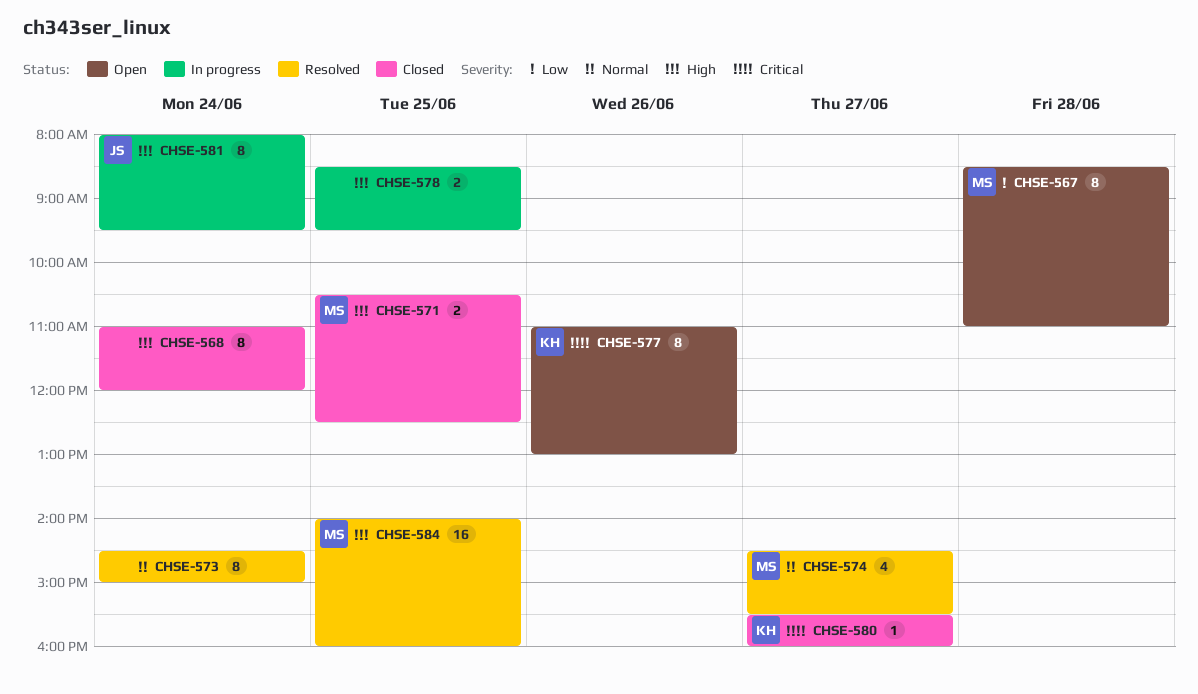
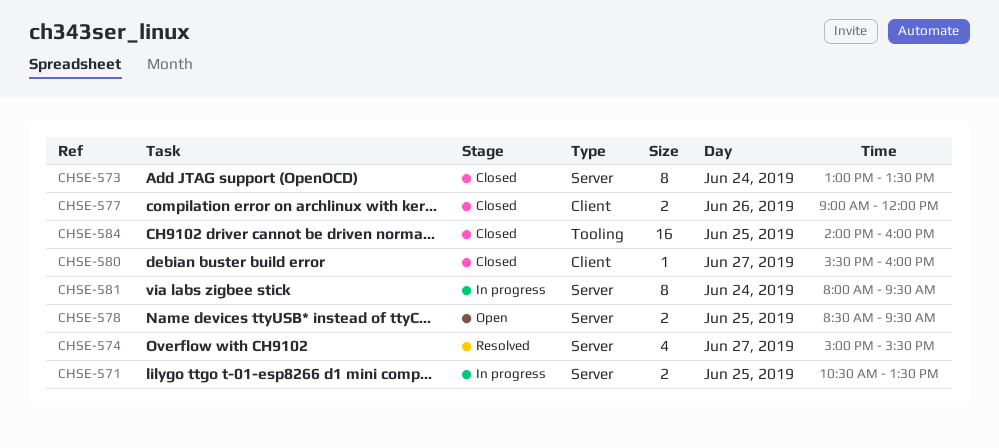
CHSE-567: present -> none
CHSE-568: present -> none
CHSE-571, status: Closed -> In progress
CHSE-571, ends: 12:30 -> 13:30
CHSE-573, status: Resolved -> Closed
CHSE-573, begins: 14:30 -> 13:00
CHSE-573, ends: 15:00 -> 13:30
CHSE-574, begins: 14:30 -> 15:00
CHSE-577, status: Open -> Closed
CHSE-577, estimate: 8 -> 2
CHSE-577, begins: 11:00 -> 09:00
CHSE-577, ends: 13:00 -> 12:00
CHSE-578, status: In progress -> Open
CHSE-584, status: Resolved -> Closed

